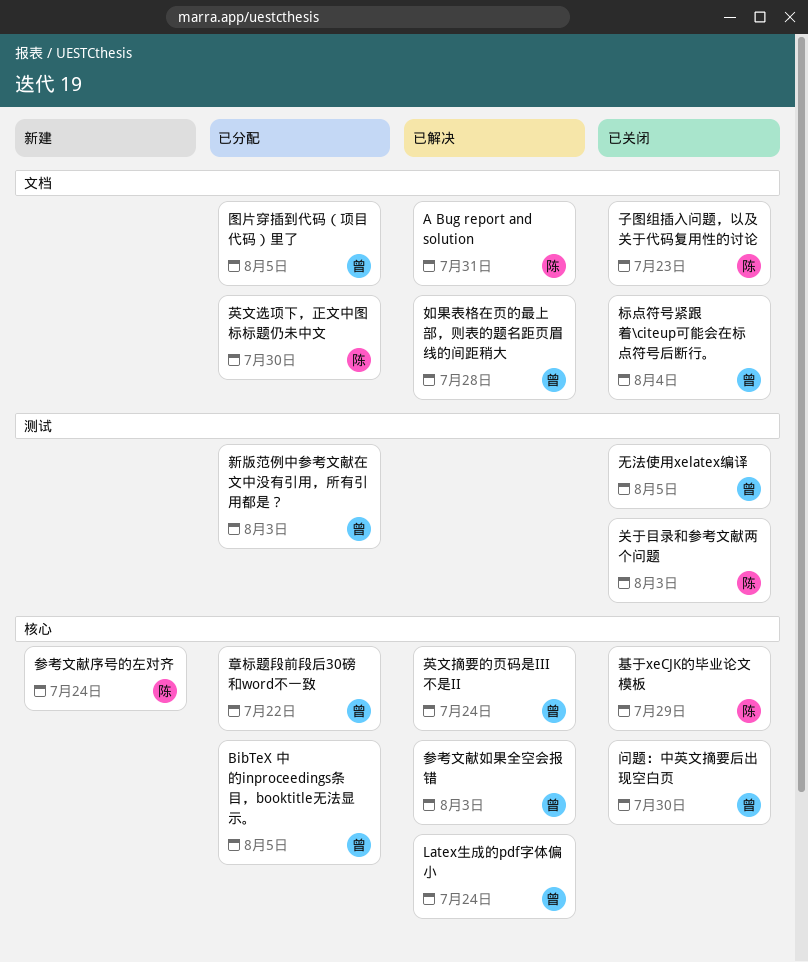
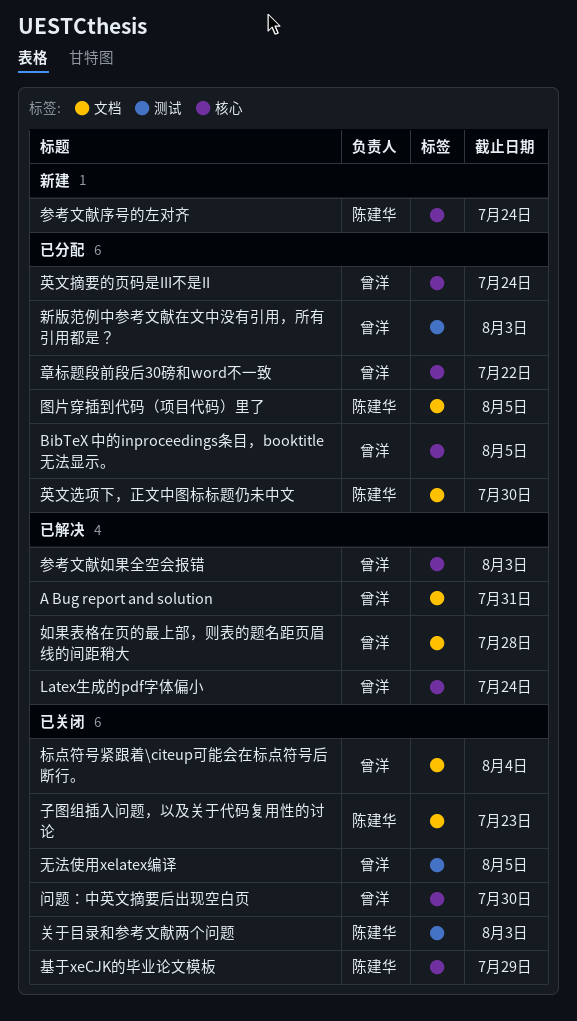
A Bug report and solution, owner: 陈建华 -> 曾洋
图片穿插到代码（项目代码）里了, owner: 曾洋 -> 陈建华
英文摘要的页码是III不是II, status: 已解决 -> 已分配

